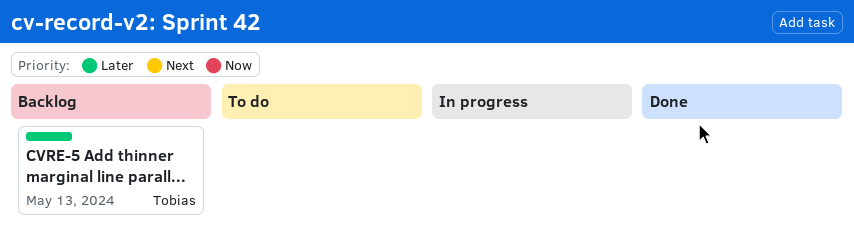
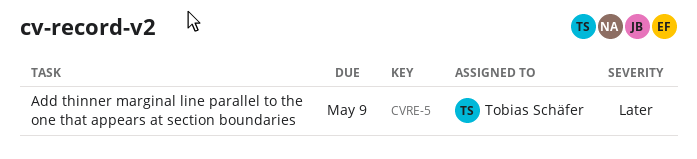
CVRE-5, due: May 13 -> May 9

